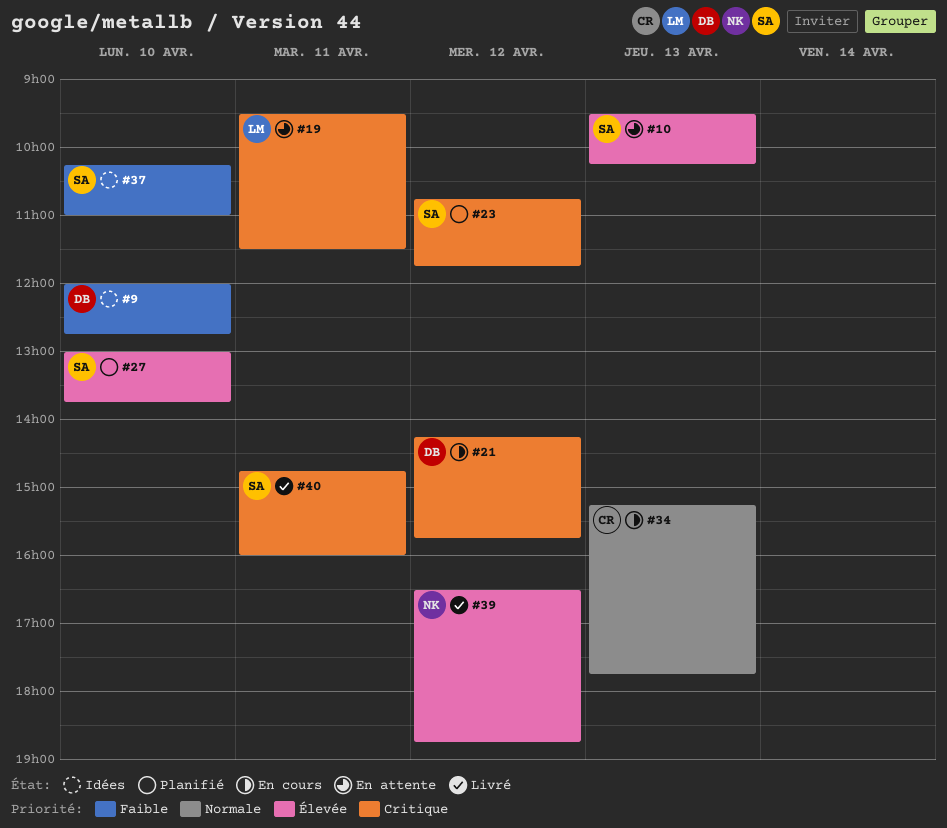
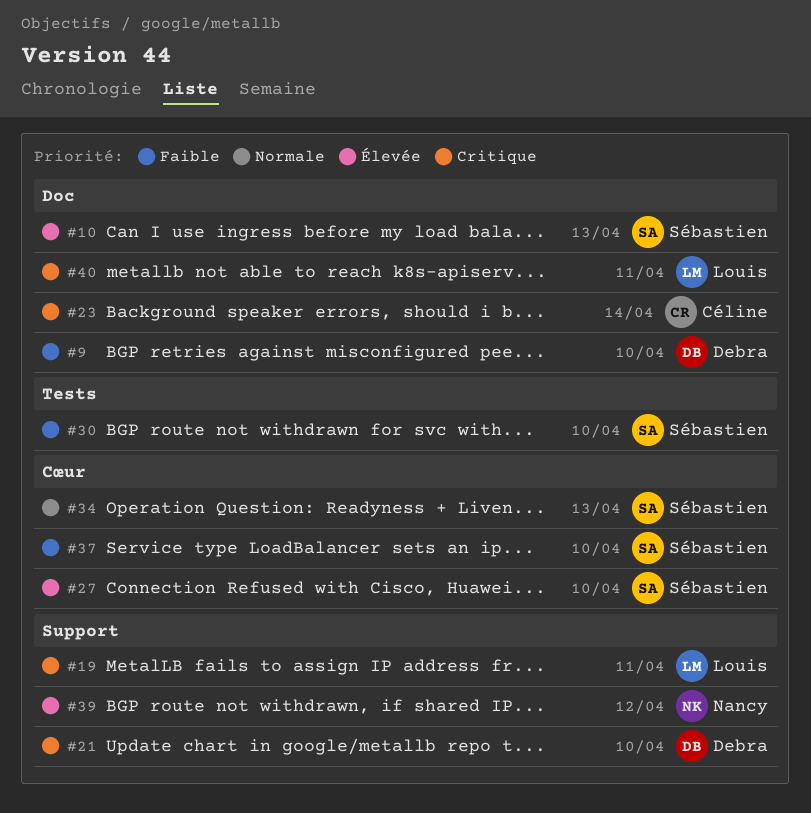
#21, day: Apr 12 -> Apr 10
#23, owner: Sébastien -> Céline
#23, day: Apr 12 -> Apr 14
#30: none -> present
#34, owner: Céline -> Sébastien
#40, owner: Sébastien -> Louis

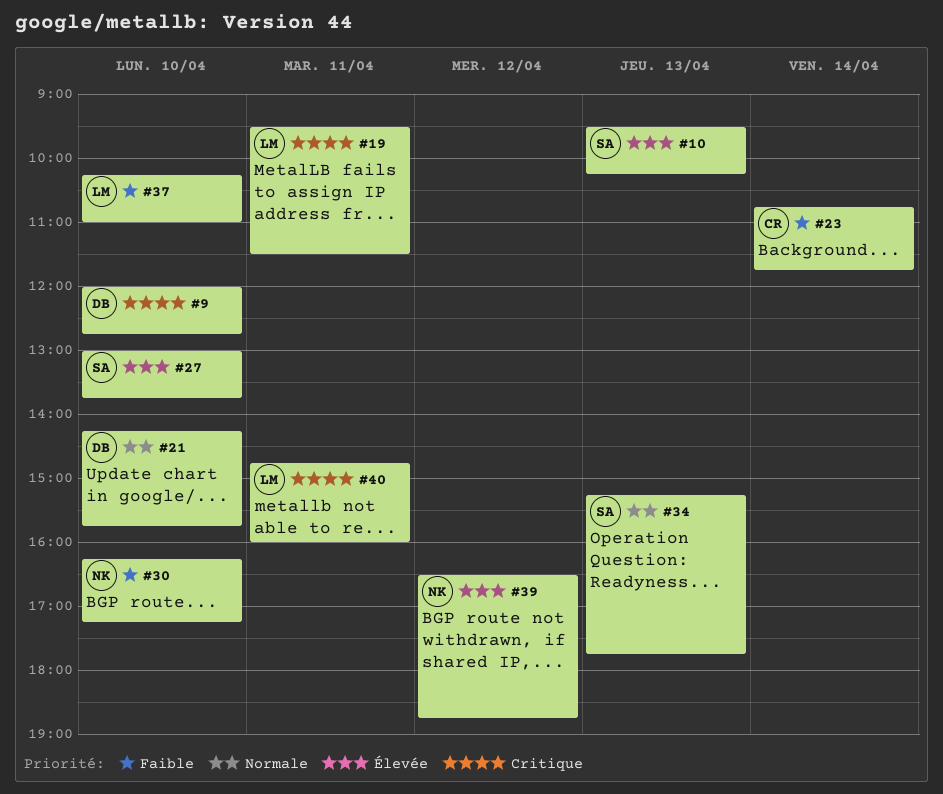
#9, priority: Faible -> Critique
#21, priority: Critique -> Normale
#23, priority: Critique -> Faible
#30, owner: Sébastien -> Nancy
#37, owner: Sébastien -> Louis

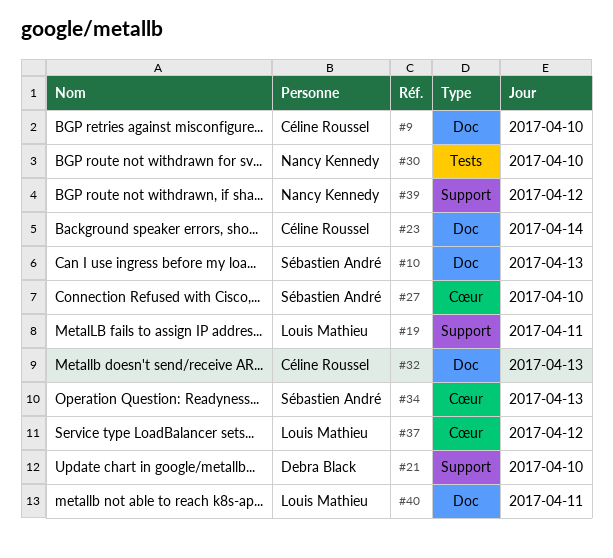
#9, owner: Debra Black -> Céline Roussel
#32: none -> present
#37, day: Apr 10 -> Apr 12

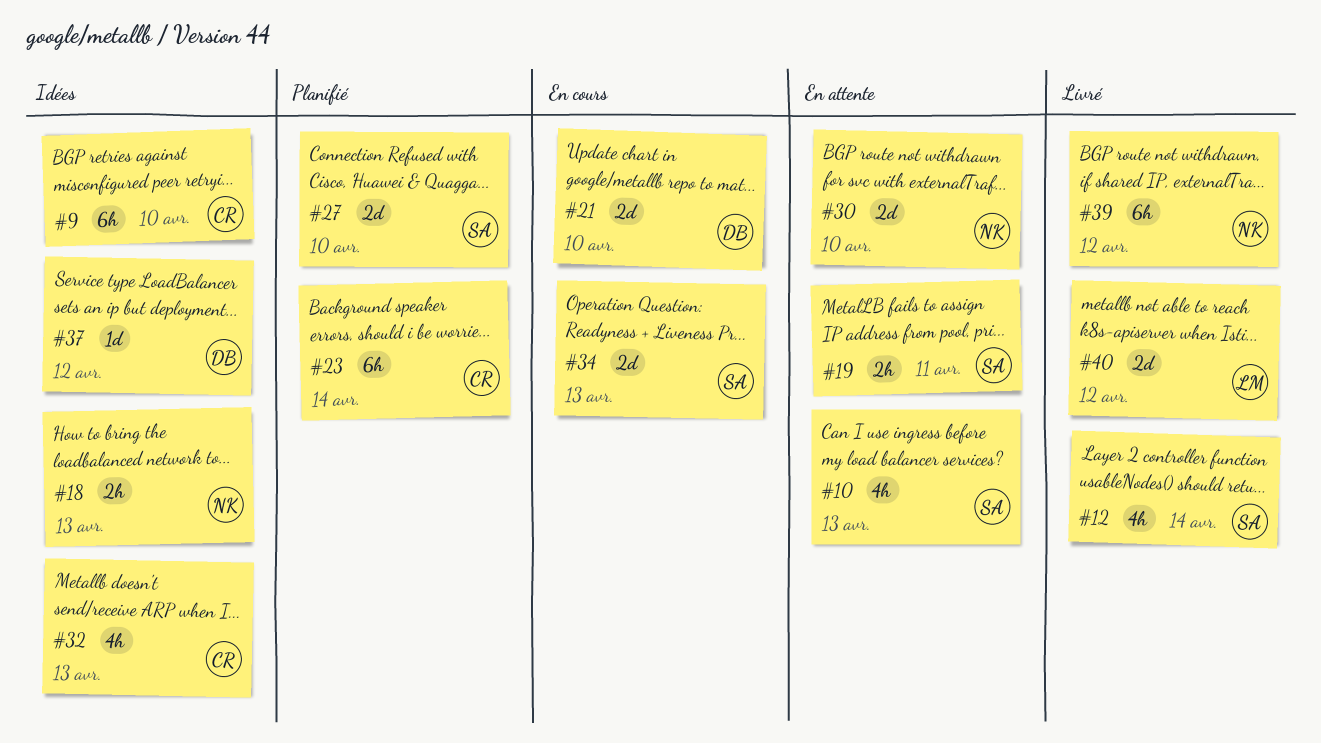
#12: none -> present
#18: none -> present
#19, owner: Louis Mathieu -> Sébastien André
#37, owner: Louis Mathieu -> Debra Black
#40, day: Apr 11 -> Apr 12

